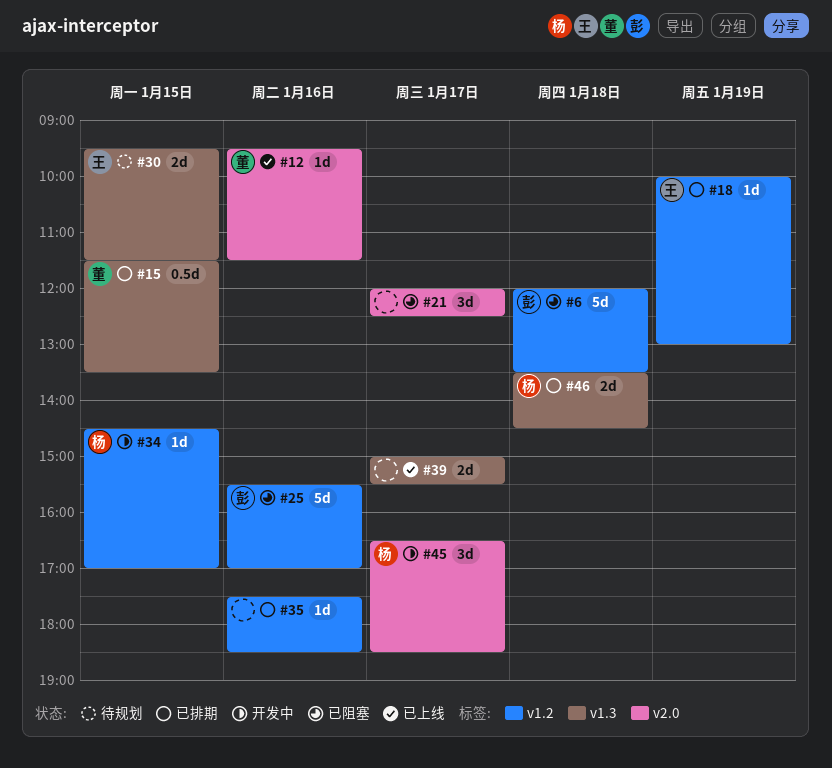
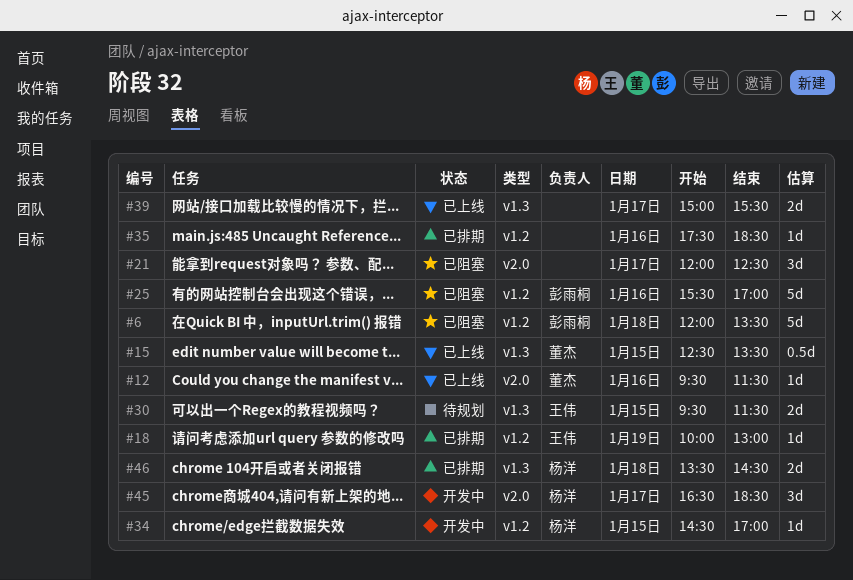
#15, status: 已排期 -> 已上线
#15, begins: 11:30 -> 12:30

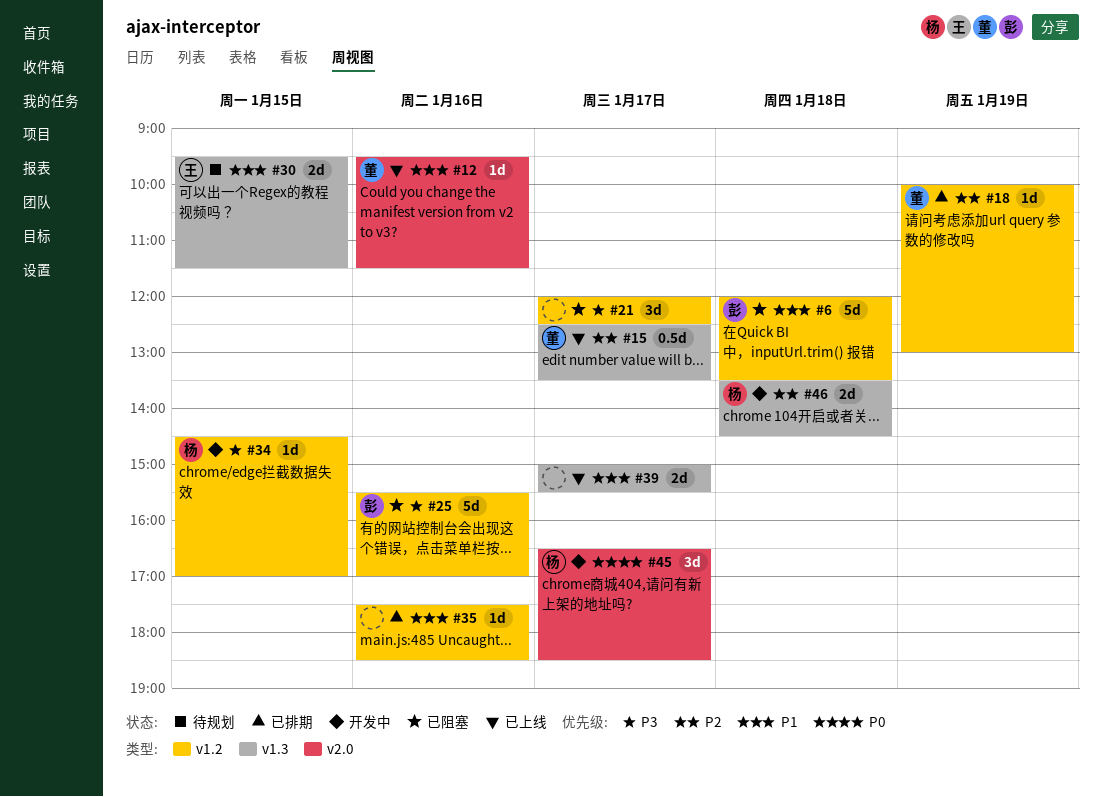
#15, day: Jan 15 -> Jan 17
#18, owner: 王伟 -> 董杰
#21, label: v2.0 -> v1.2
#46, status: 已排期 -> 开发中

